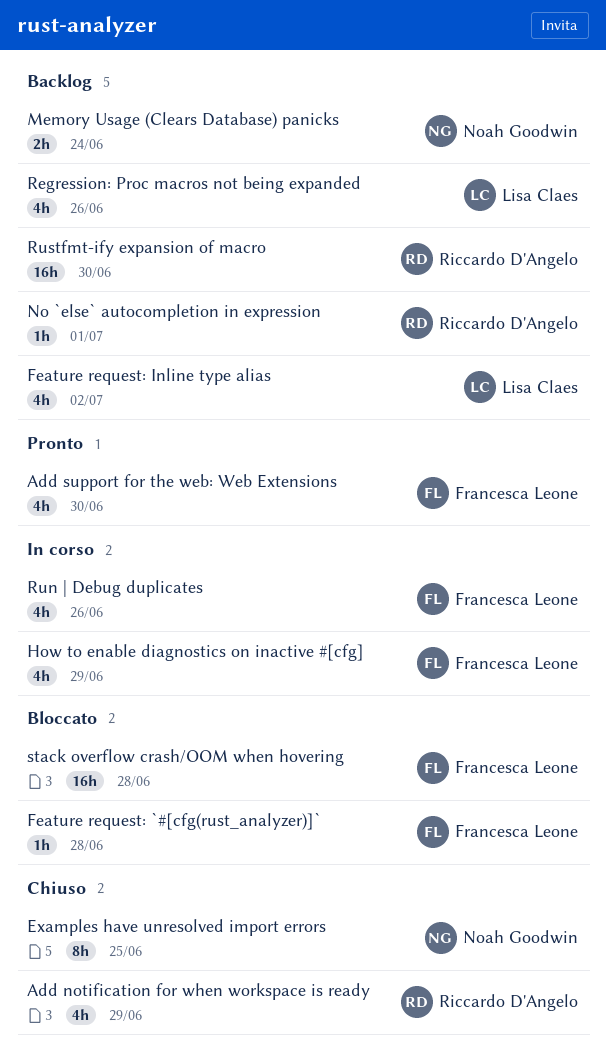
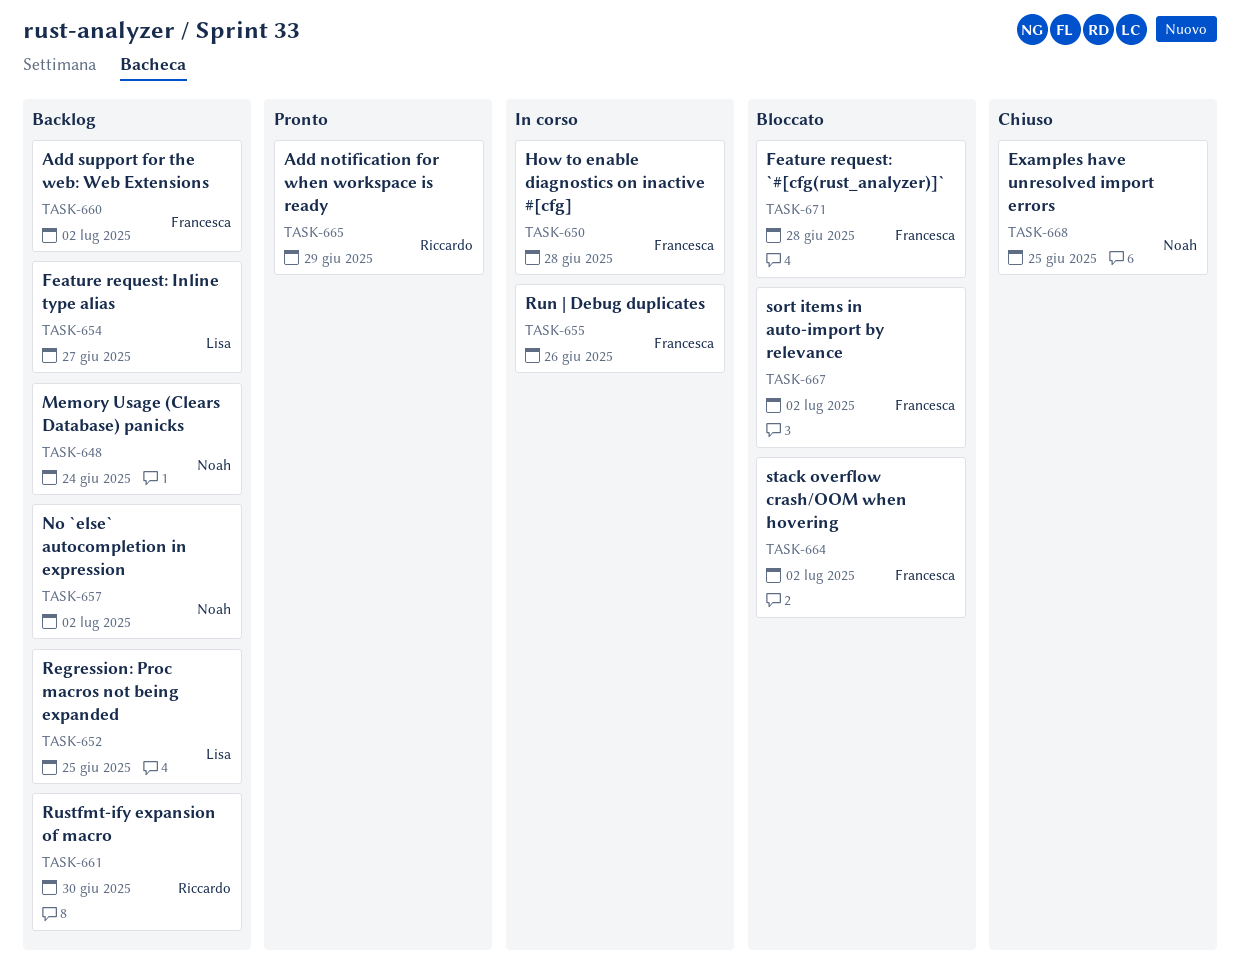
Add notification for when workspace is ready, status: Chiuso -> Pronto
Add support for the web: Web Extensions, status: Pronto -> Backlog
Add support for the web: Web Extensions, due: Jun 30 -> Jul 2
Feature request: Inline type alias, due: Jul 2 -> Jun 27
How to enable diagnostics on inactive #[cfg], due: Jun 29 -> Jun 28
No `else` autocompletion in expression, owner: Riccardo D'Angelo -> Noah Goodwin
No `else` autocompletion in expression, due: Jul 1 -> Jul 2
Regression: Proc macros not being expanded, due: Jun 26 -> Jun 25
sort items in auto-import by relevance: none -> present
stack overflow crash/OOM when hovering, due: Jun 28 -> Jul 2

